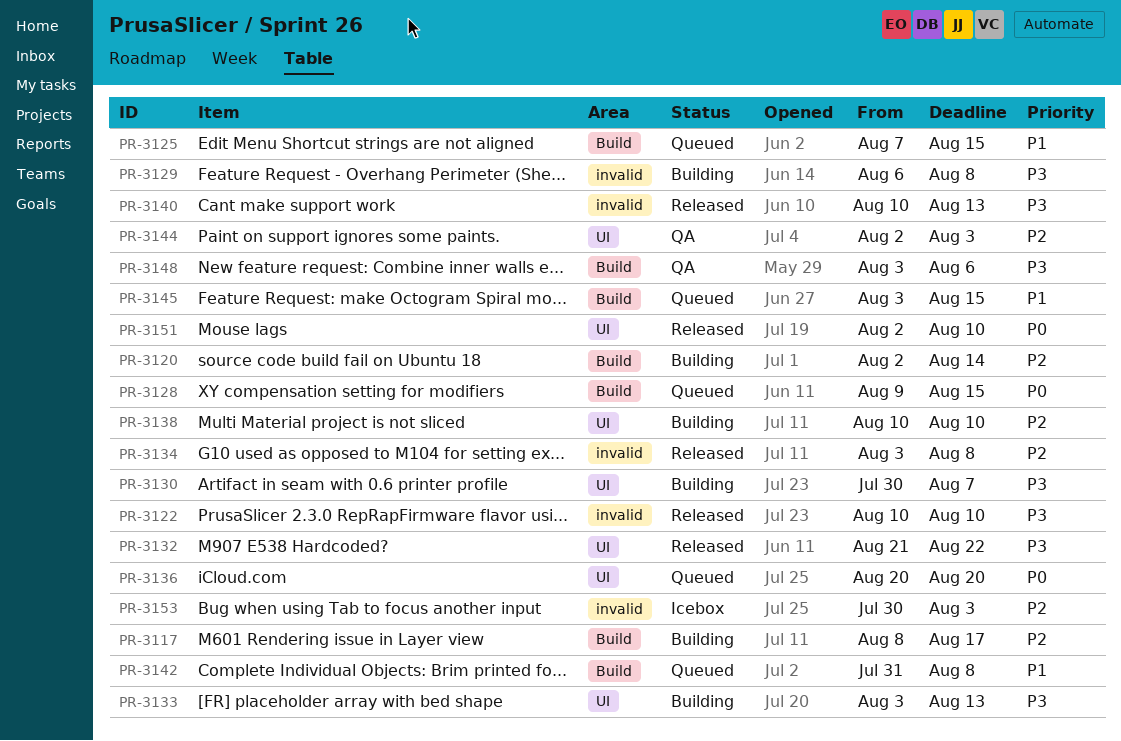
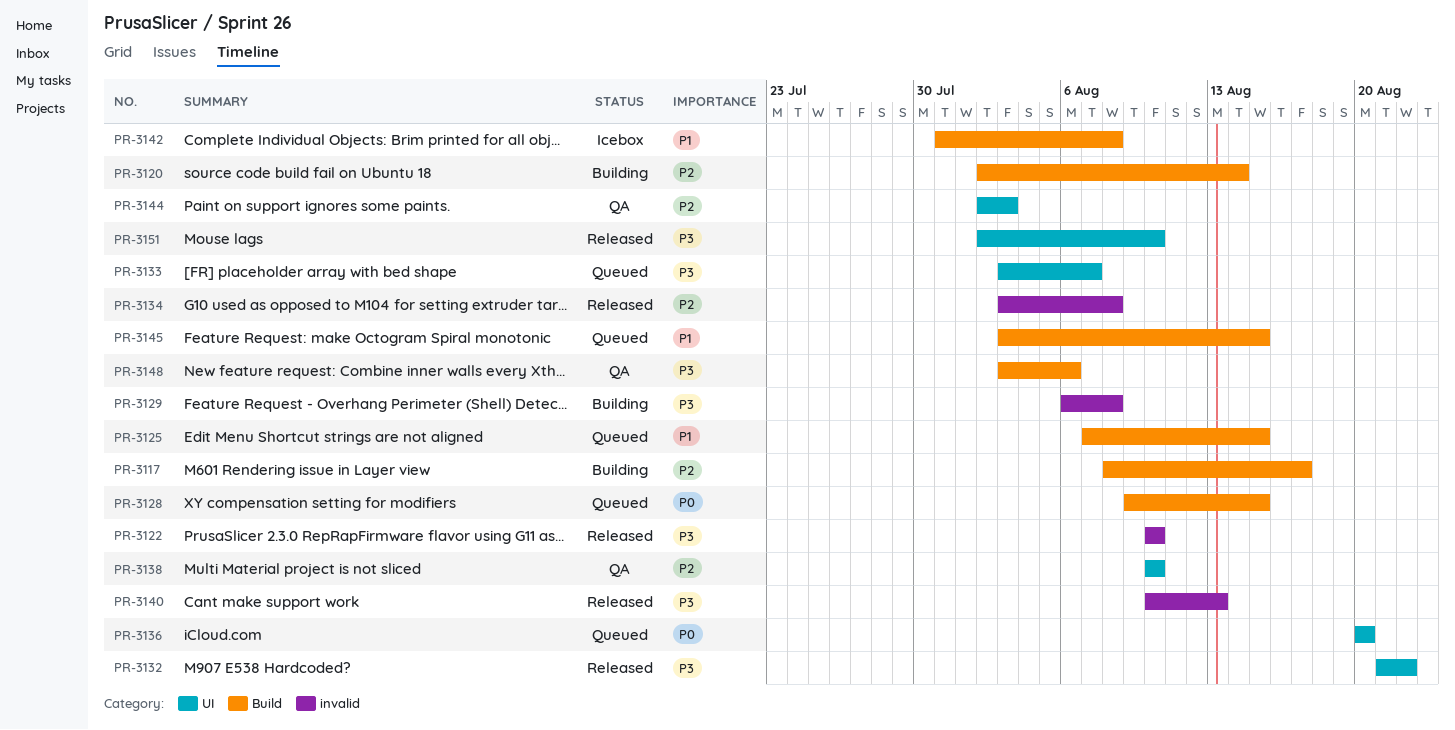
PR-3130: present -> none
PR-3133, status: Building -> Queued
PR-3133, due: Aug 13 -> Aug 7
PR-3138, status: Building -> QA
PR-3142, status: Queued -> Icebox
PR-3151, priority: P0 -> P3
PR-3153: present -> none

